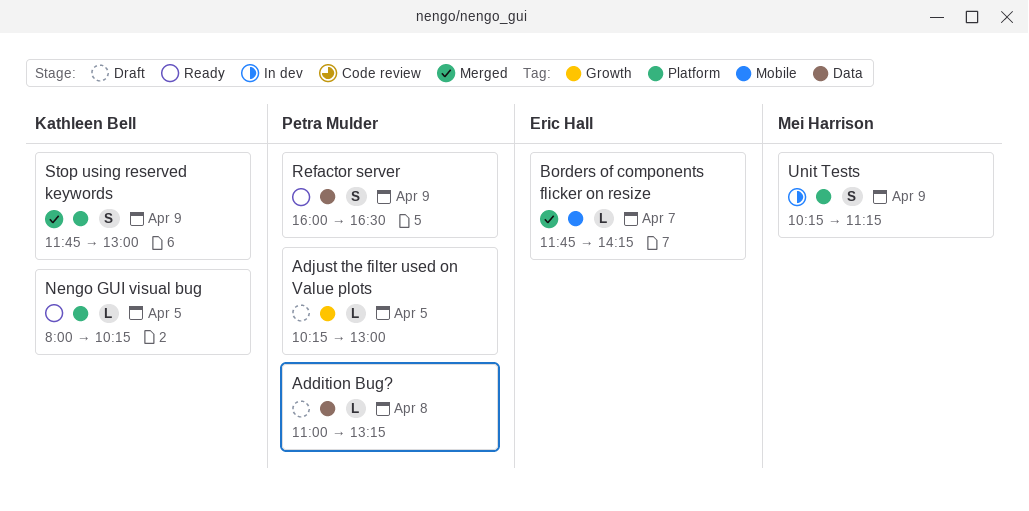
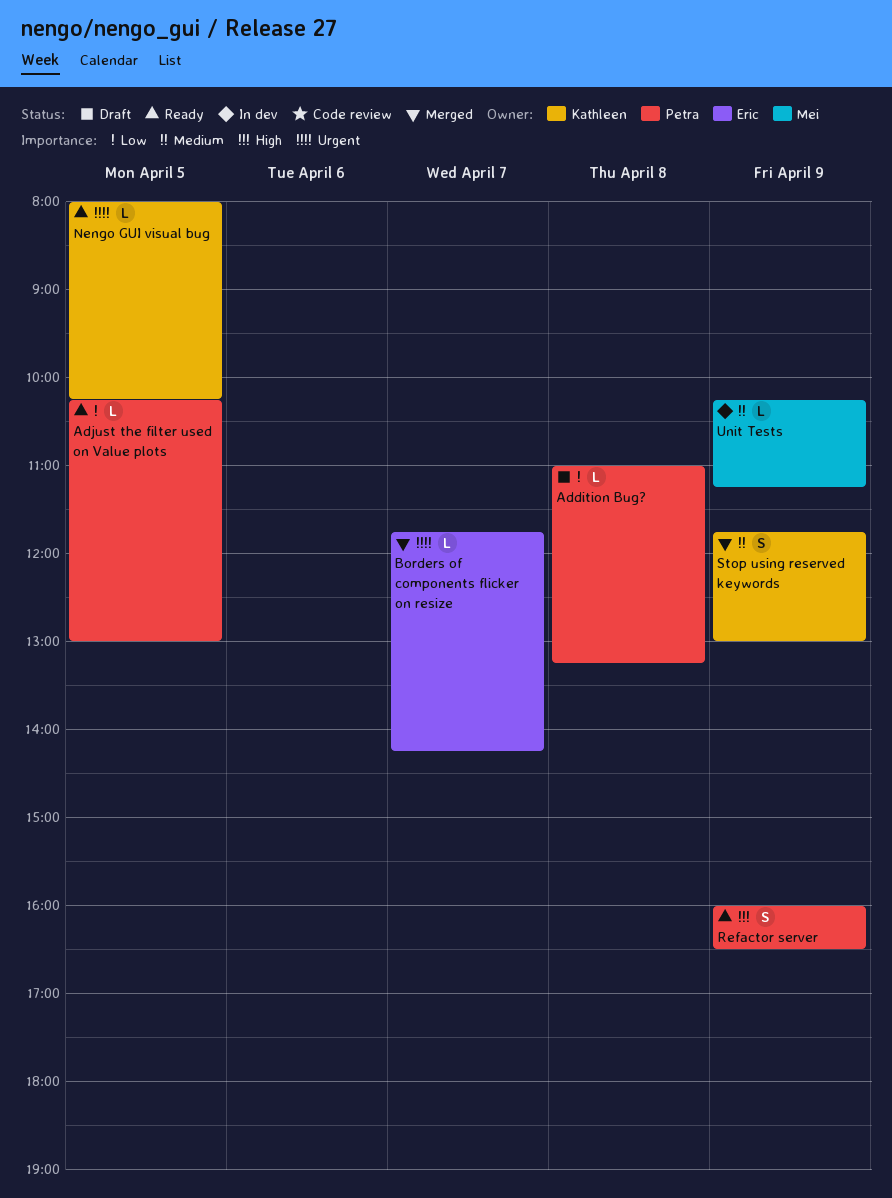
Adjust the filter used on Value plots, status: Draft -> Ready
Unit Tests, estimate: S -> L

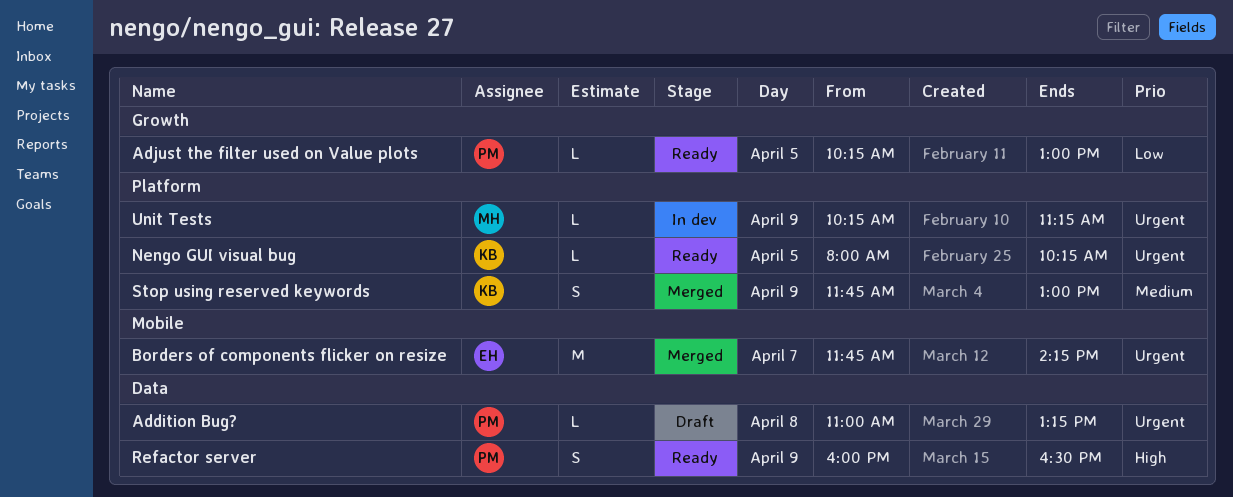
Addition Bug?, priority: Low -> Urgent
Borders of components flicker on resize, estimate: L -> M
Unit Tests, priority: Medium -> Urgent

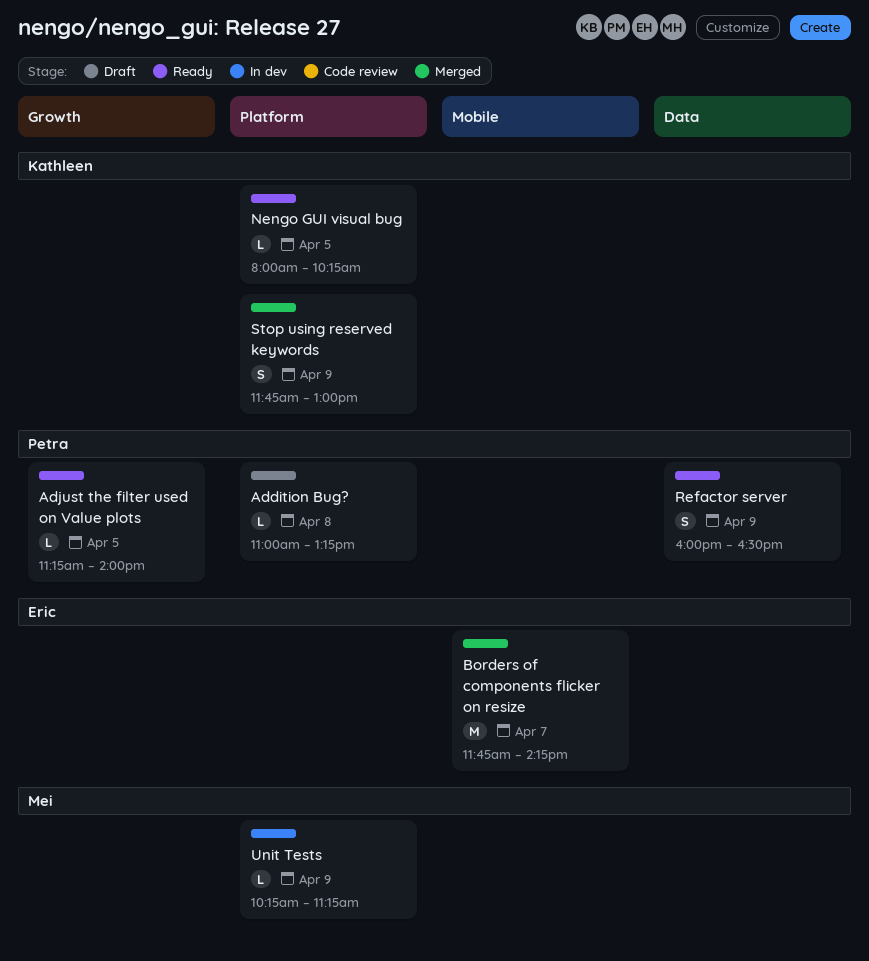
Addition Bug?, label: Data -> Platform
Adjust the filter used on Value plots, begins: 10:15 -> 11:15
Adjust the filter used on Value plots, ends: 13:00 -> 14:00

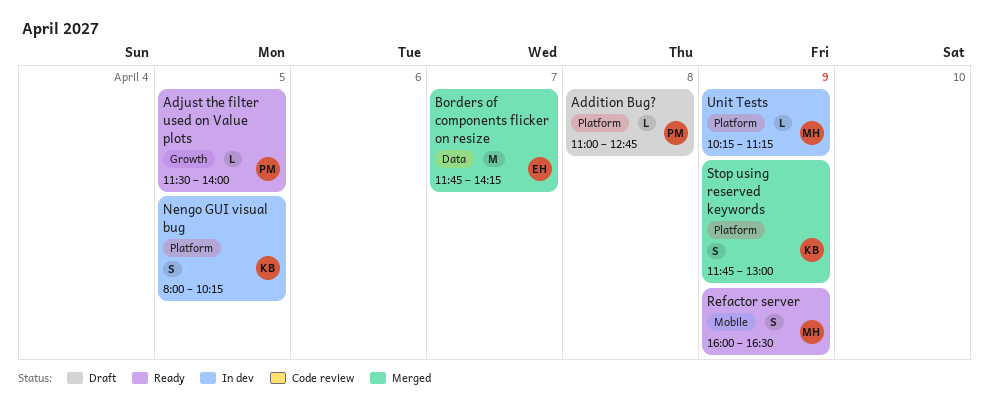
Addition Bug?, ends: 13:15 -> 12:45
Adjust the filter used on Value plots, begins: 11:15 -> 11:30
Borders of components flicker on resize, label: Mobile -> Data
Nengo GUI visual bug, status: Ready -> In dev
Nengo GUI visual bug, estimate: L -> S
Refactor server, owner: Petra -> Mei
Refactor server, label: Data -> Mobile

